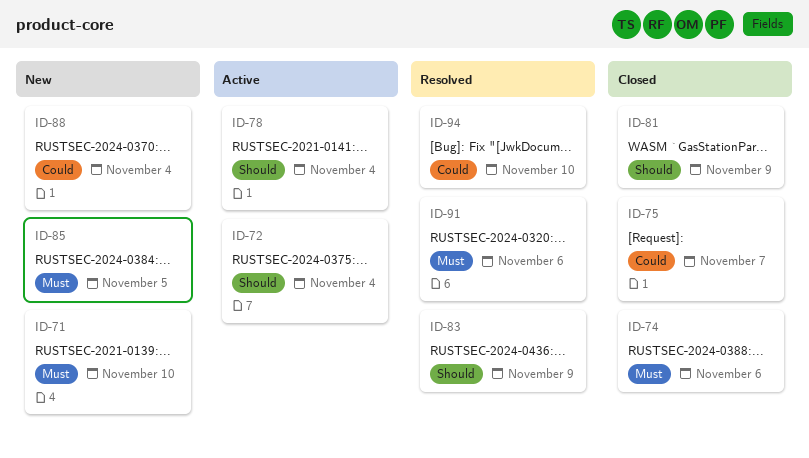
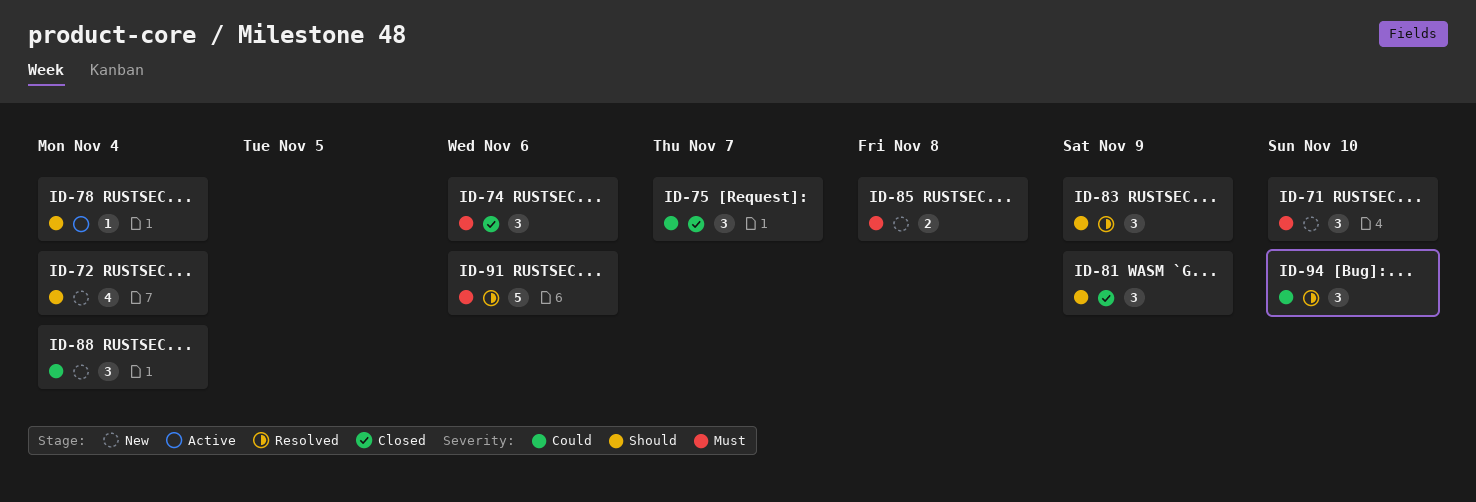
ID-72, status: Active -> New
ID-85, due: Nov 5 -> Nov 8

